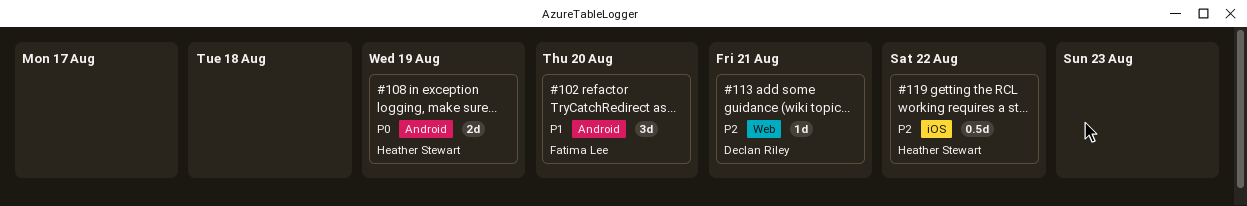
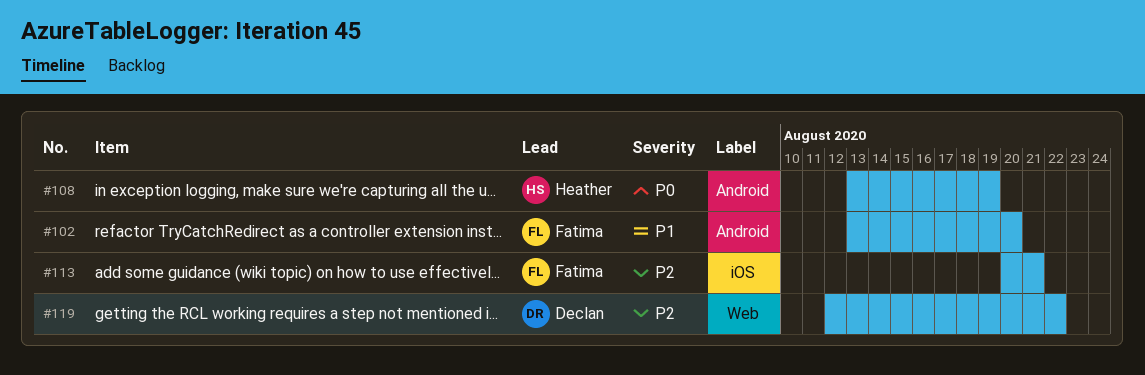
#113, owner: Declan Riley -> Fatima Lee
#113, label: Web -> iOS
#119, owner: Heather Stewart -> Declan Riley
#119, label: iOS -> Web

